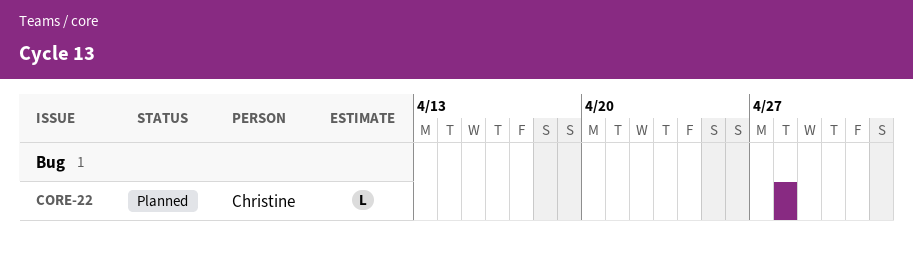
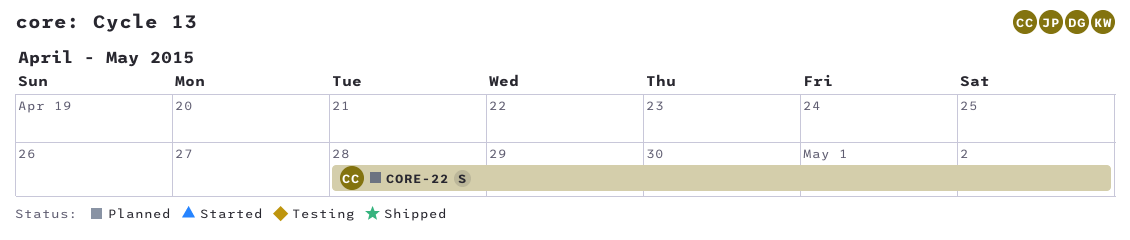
CORE-22, estimate: L -> S
CORE-22, due: Apr 28 -> May 2

